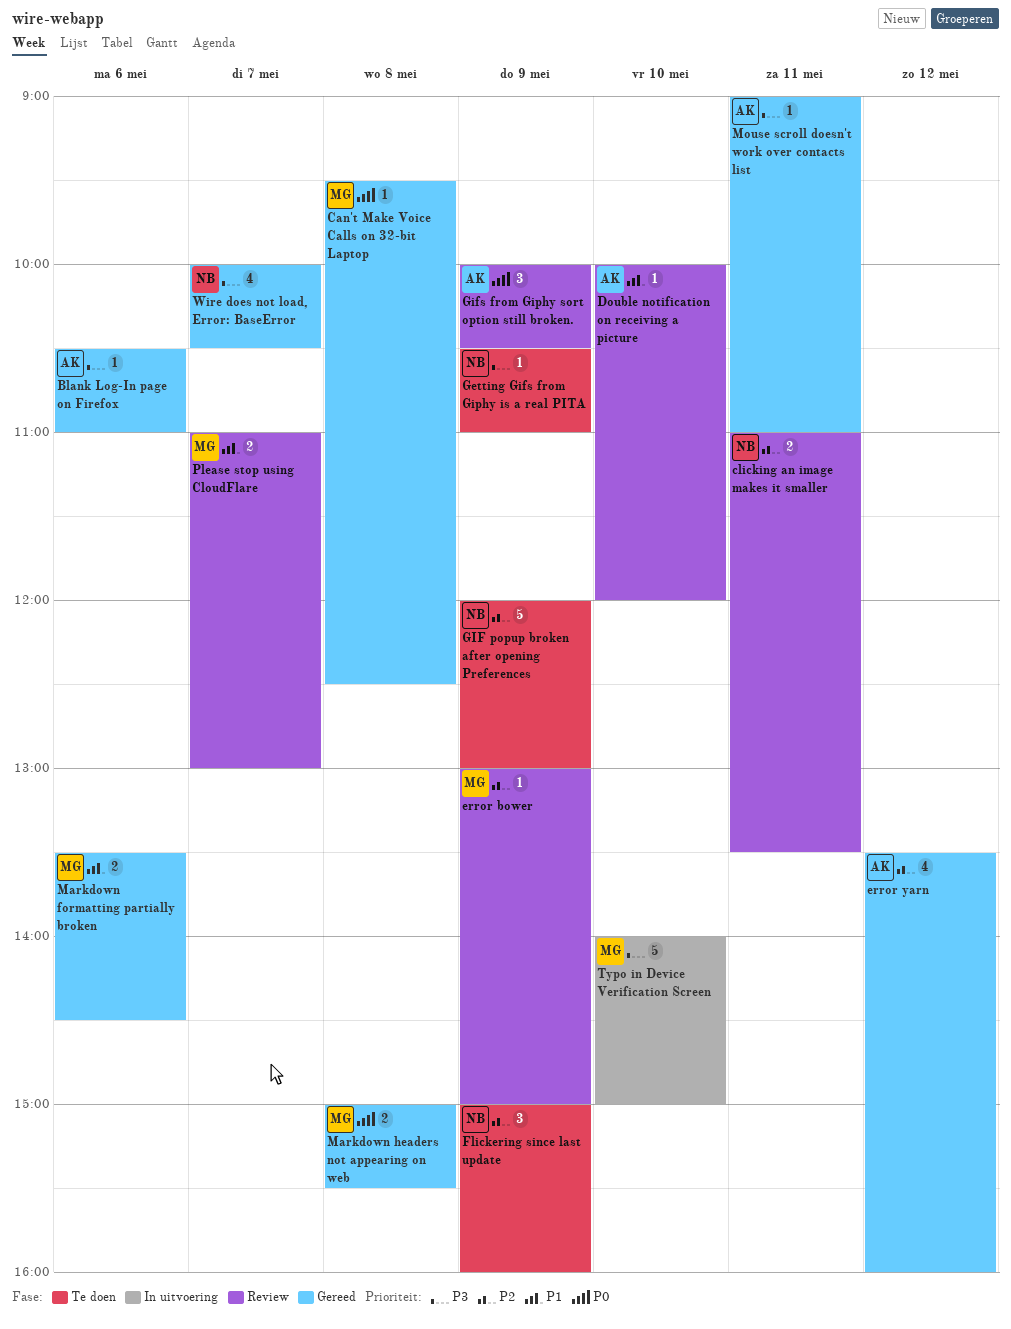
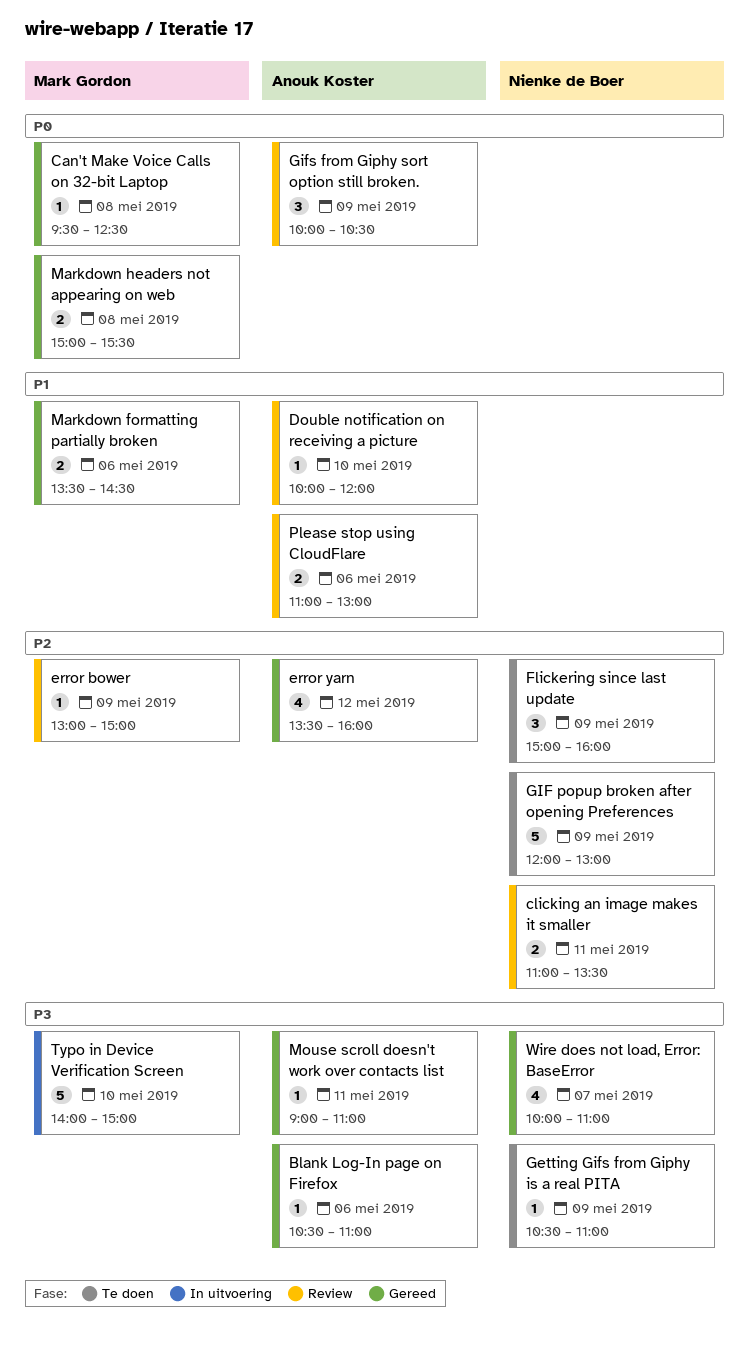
Please stop using CloudFlare, owner: Mark Gordon -> Anouk Koster
Please stop using CloudFlare, day: May 7 -> May 6
Wire does not load, Error: BaseError, ends: 10:30 -> 11:00

